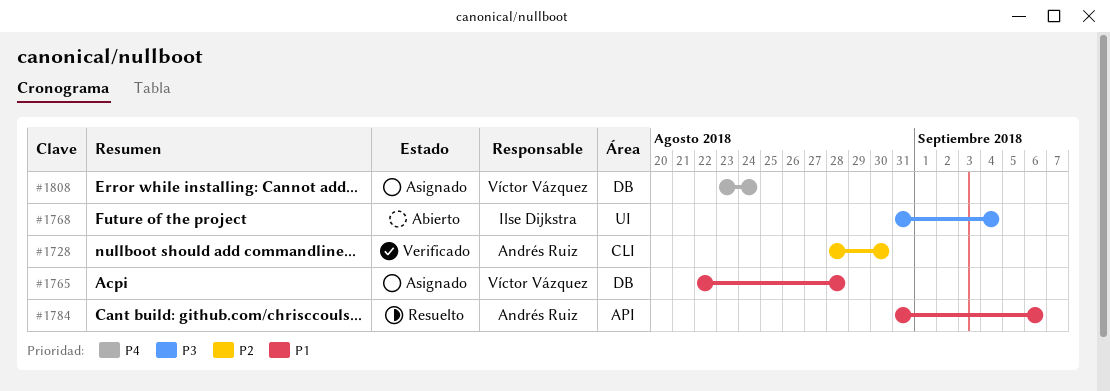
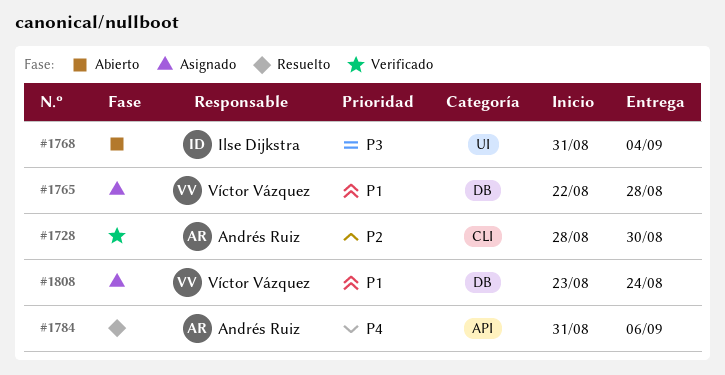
#1784, priority: P1 -> P4
#1808, priority: P4 -> P1

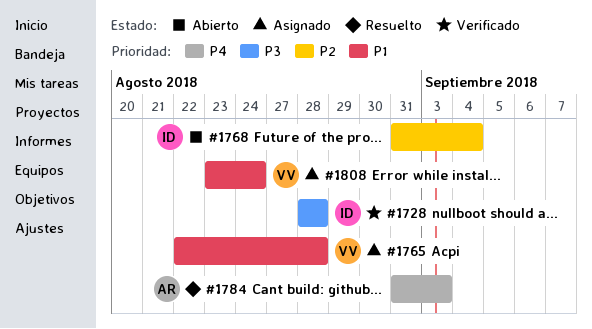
#1728, owner: Andrés Ruiz -> Ilse Dijkstra
#1728, priority: P2 -> P3
#1728, due: Aug 30 -> Aug 28
#1768, priority: P3 -> P2
#1784, due: Sep 6 -> Sep 3

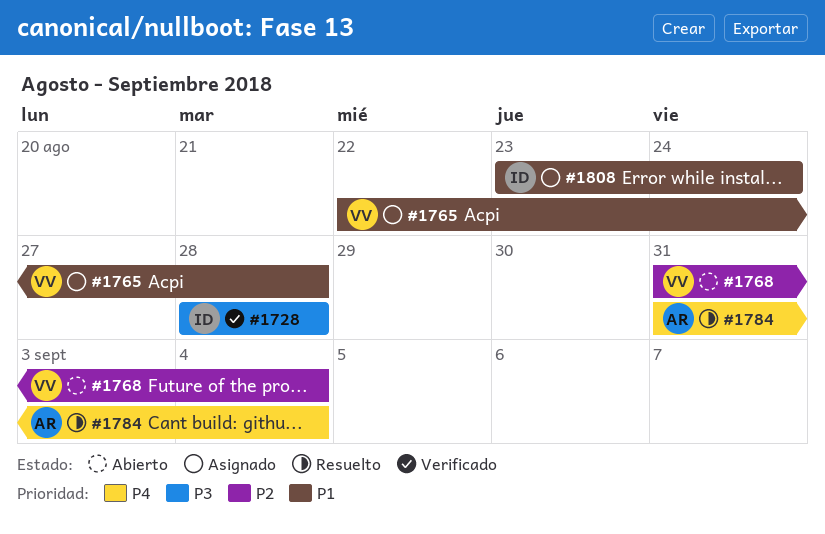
#1768, owner: ID -> VV
#1784, due: Sep 3 -> Sep 4
#1808, owner: VV -> ID

